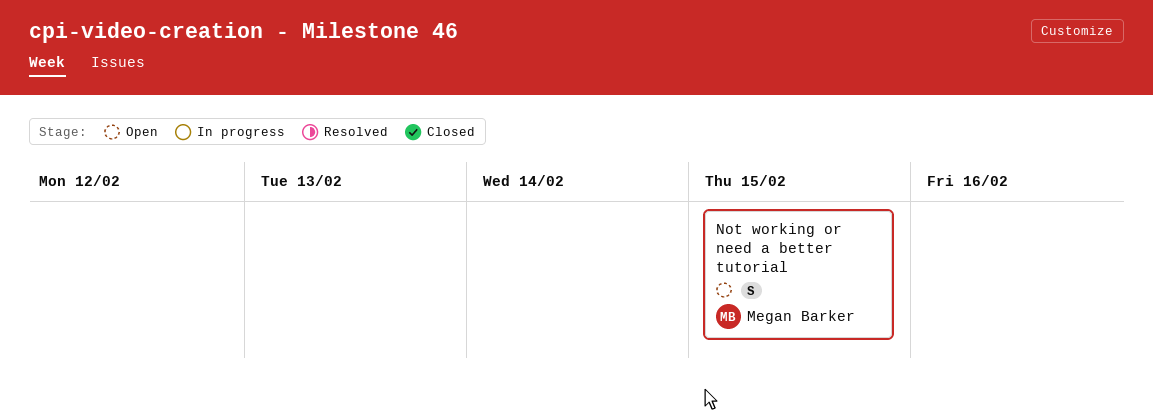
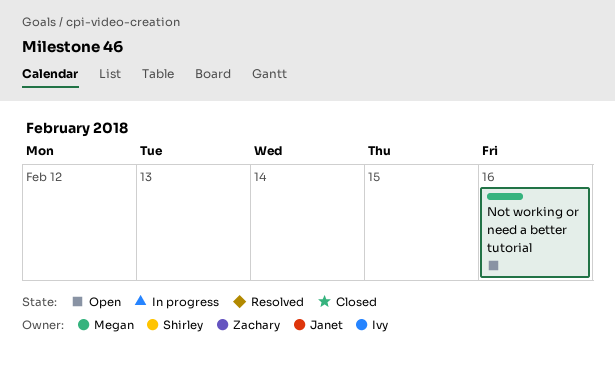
Not working or need a better tutorial, due: Feb 15 -> Feb 16

